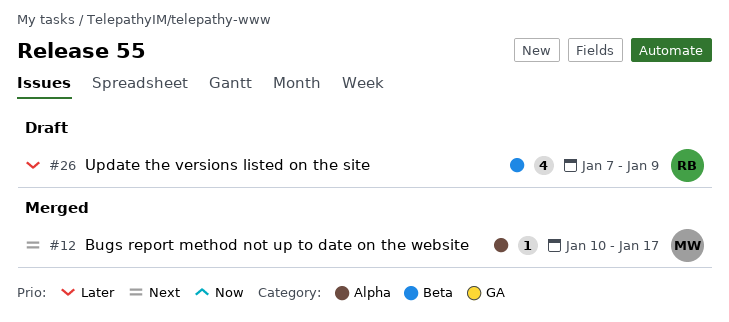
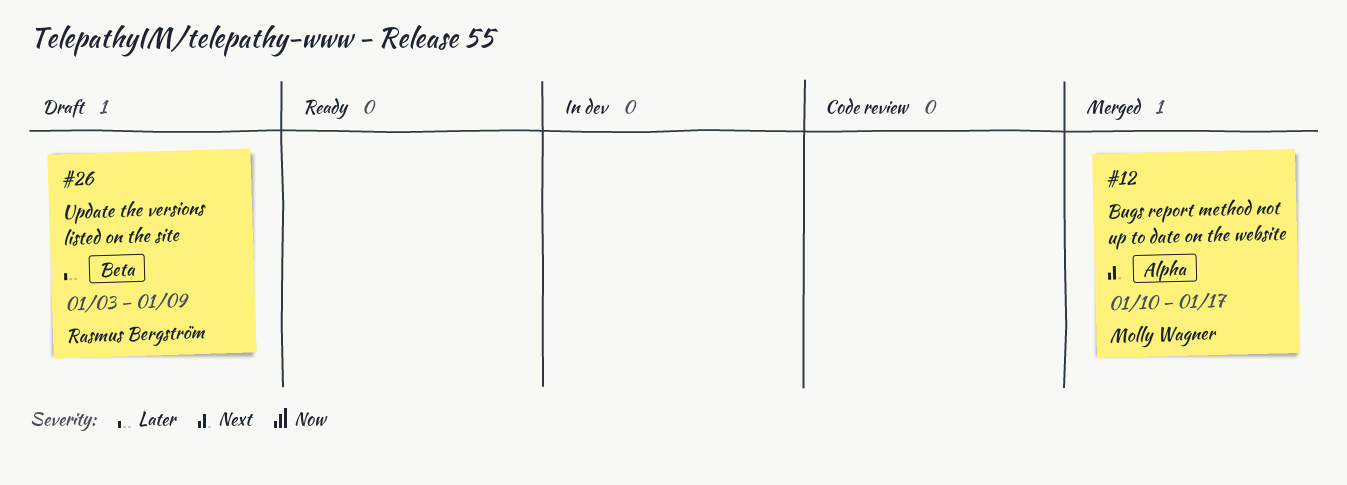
#26, start: Jan 7 -> Jan 3

